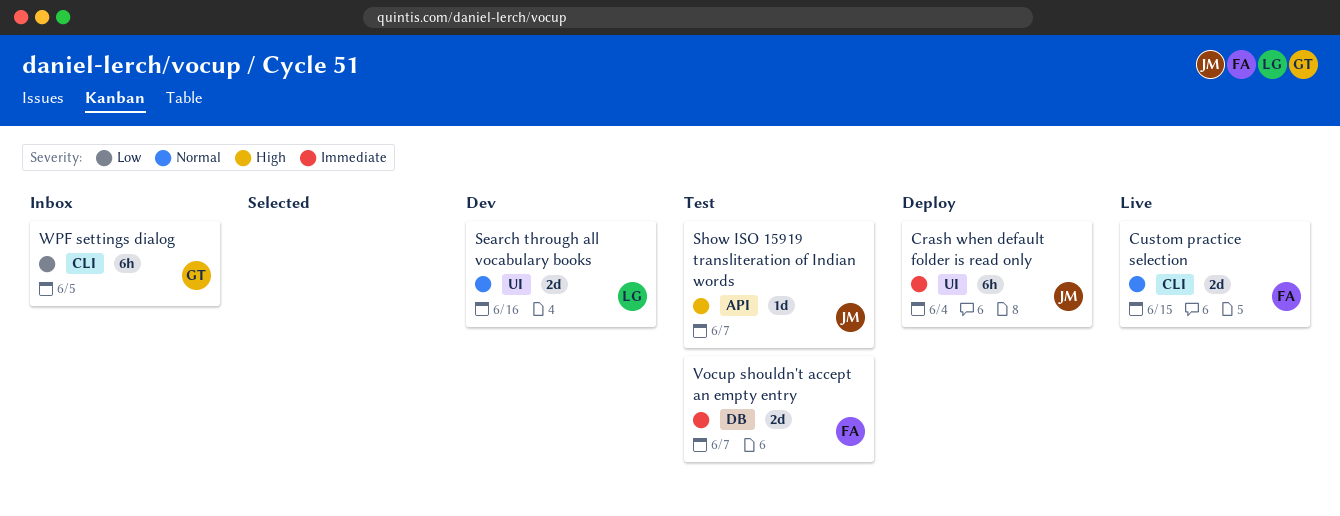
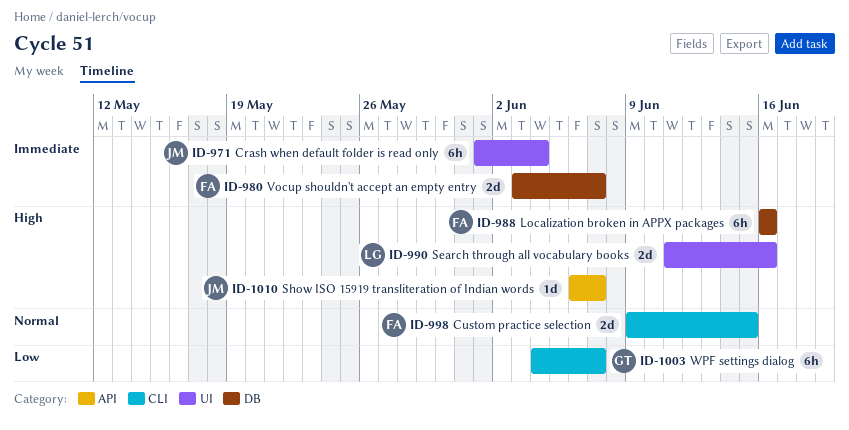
Localization broken in APPX packages: none -> present
Search through all vocabulary books, priority: Normal -> High
WPF settings dialog, due: Jun 5 -> Jun 7

